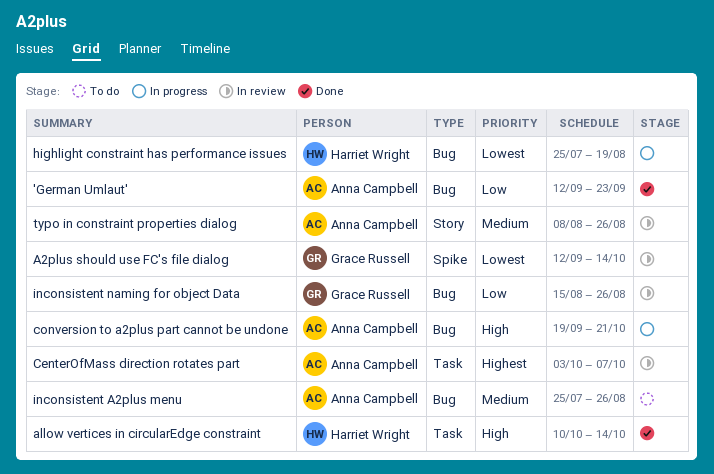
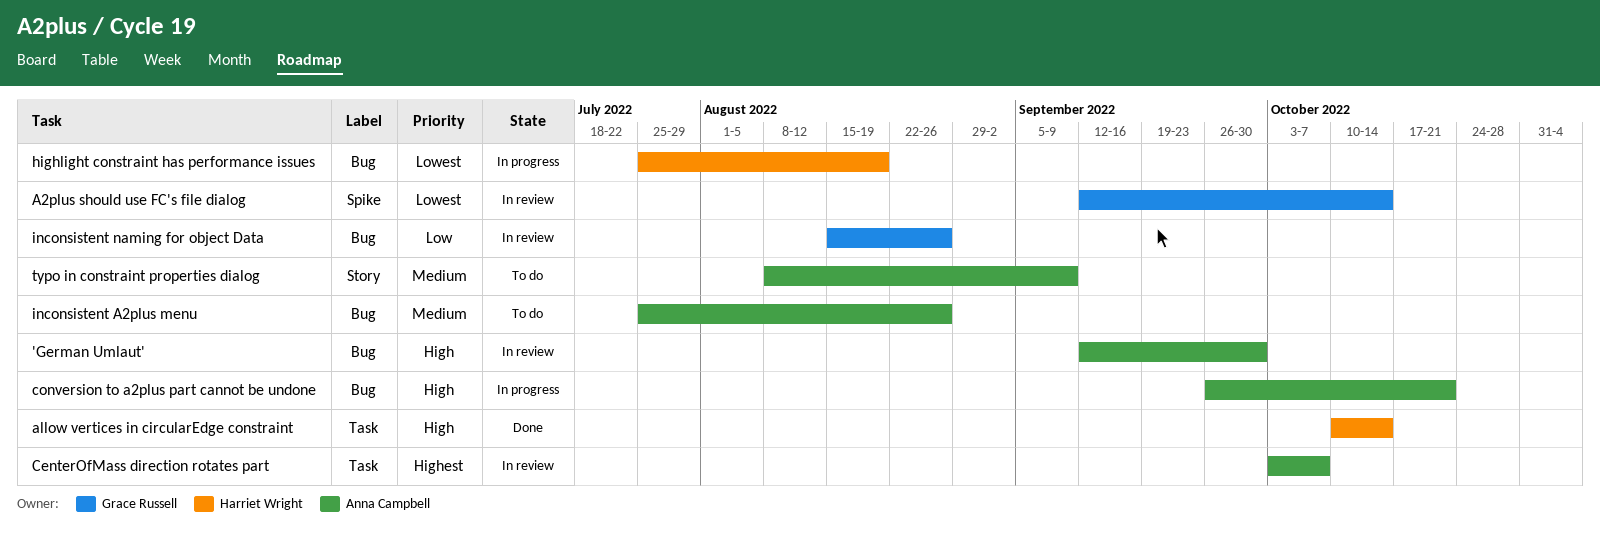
'German Umlaut', status: Done -> In review
'German Umlaut', priority: Low -> High
'German Umlaut', due: Sep 23 -> Sep 30
conversion to a2plus part cannot be undone, start: Sep 19 -> Sep 26
typo in constraint properties dialog, status: In review -> To do
typo in constraint properties dialog, due: Aug 26 -> Sep 9

